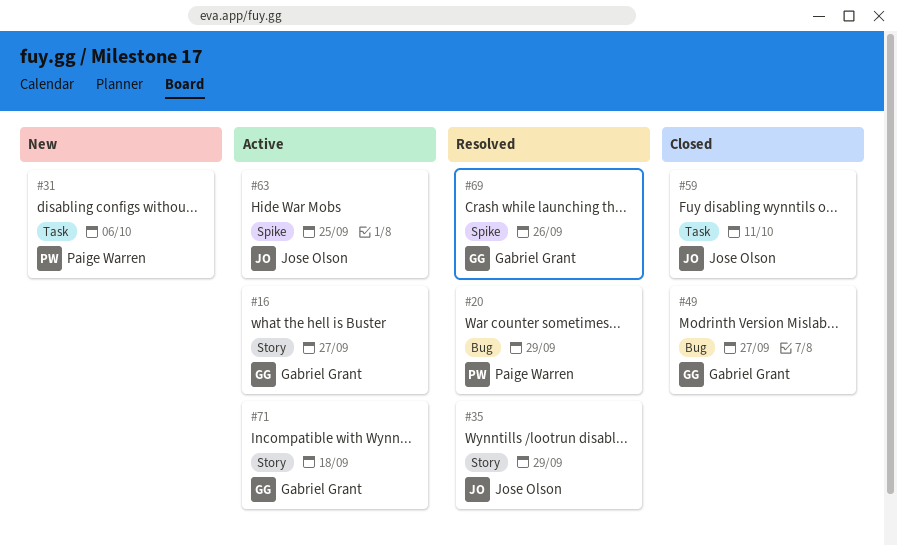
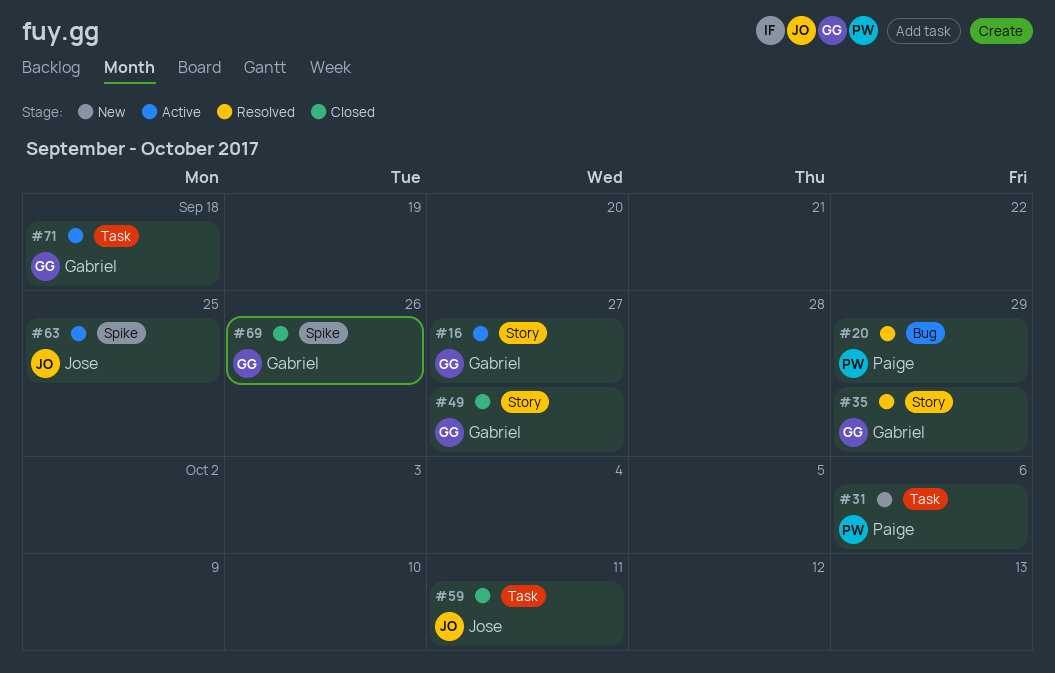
#35, owner: Jose Olson -> Gabriel Grant
#49, label: Bug -> Story
#69, status: Resolved -> Closed
#71, label: Story -> Task

